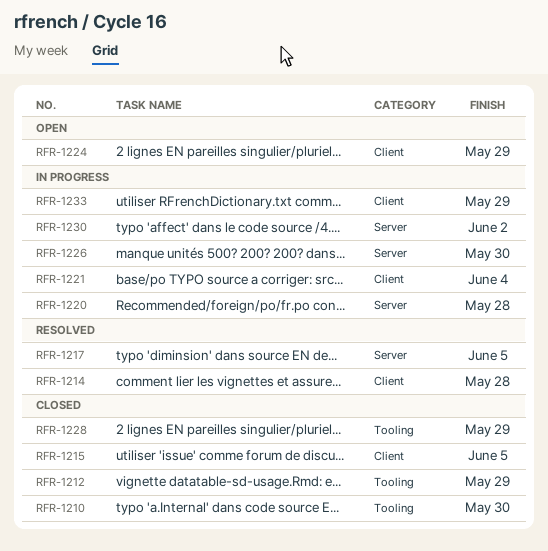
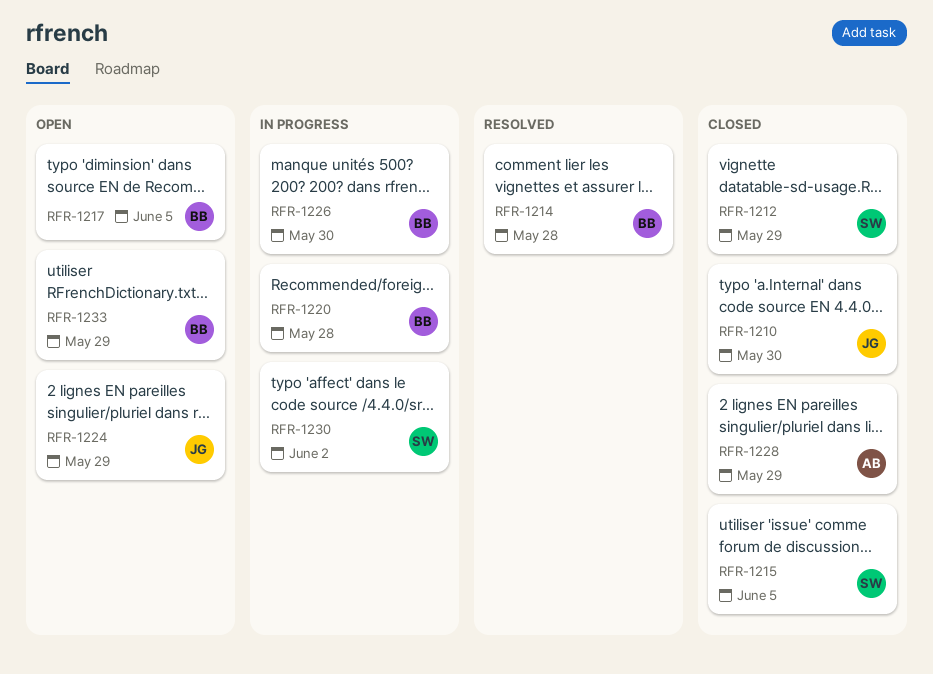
RFR-1217, status: Resolved -> Open
RFR-1221: present -> none
RFR-1233, status: In progress -> Open

